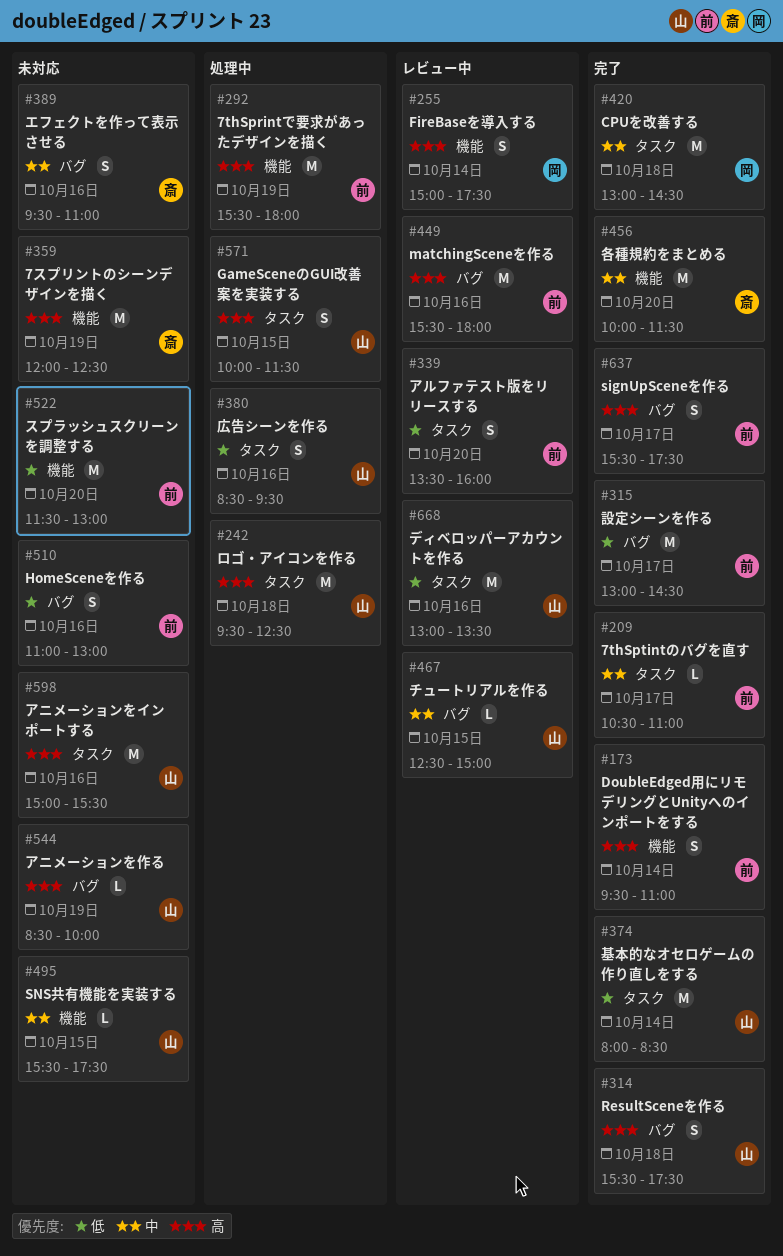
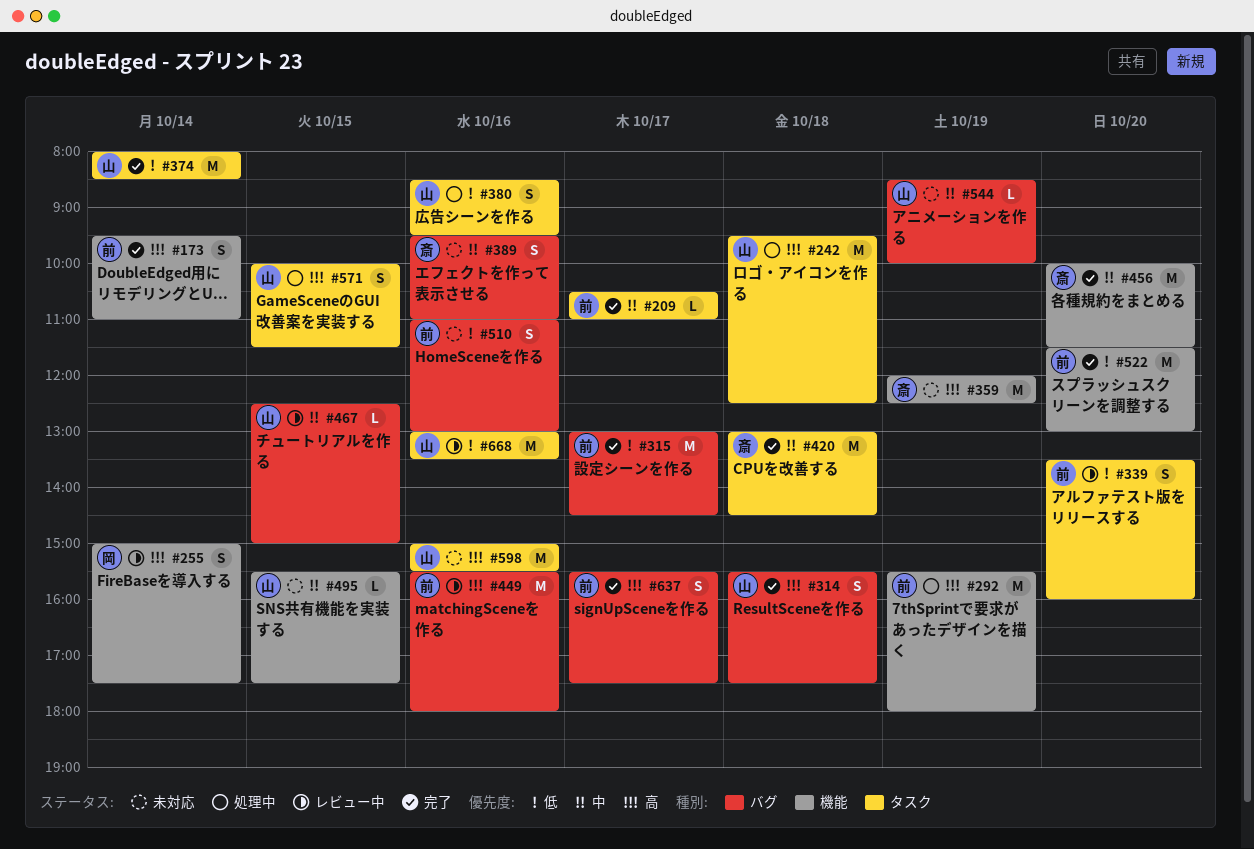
#420, owner: 岡 -> 斎
#522, status: 未対応 -> 完了
#544, priority: 高 -> 中

